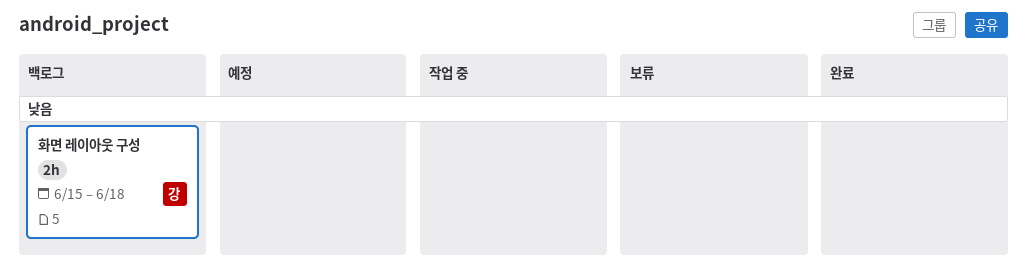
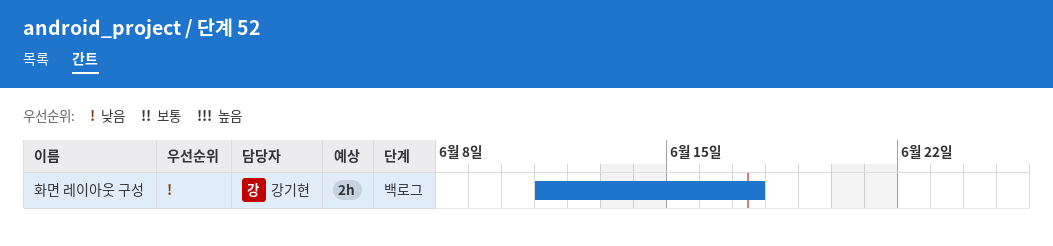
화면 레이아웃 구성, start: Jun 15 -> Jun 11
화면 레이아웃 구성, due: Jun 18 -> Jun 17

